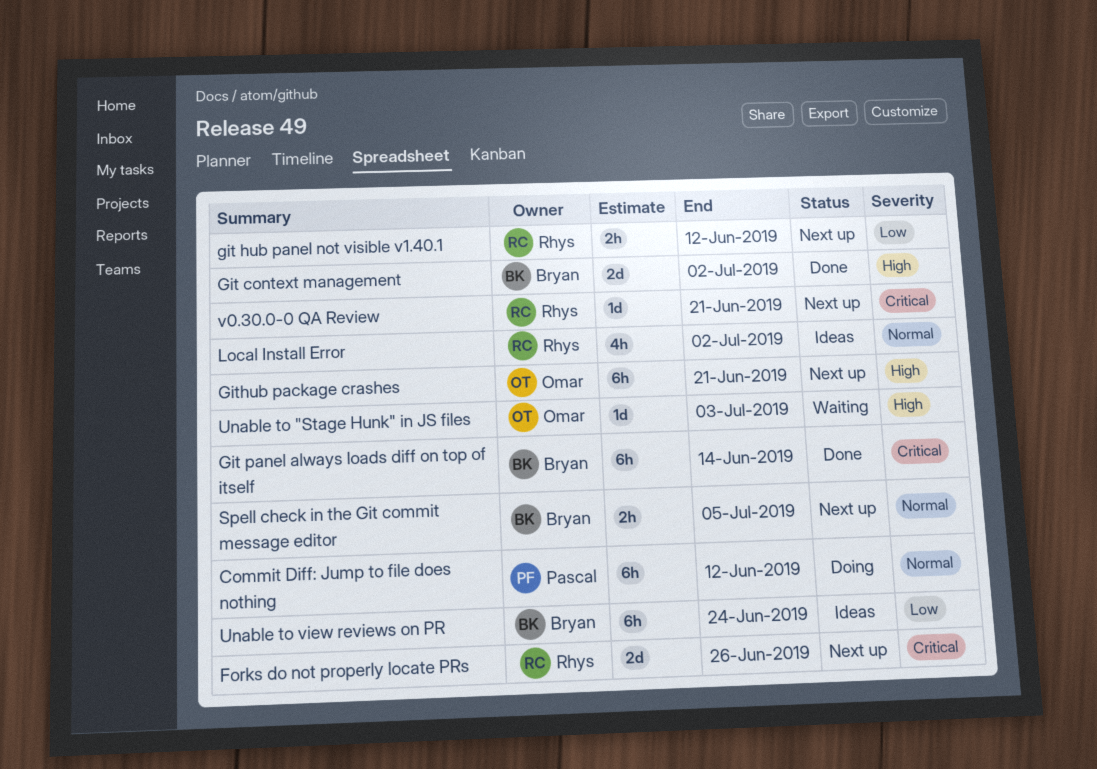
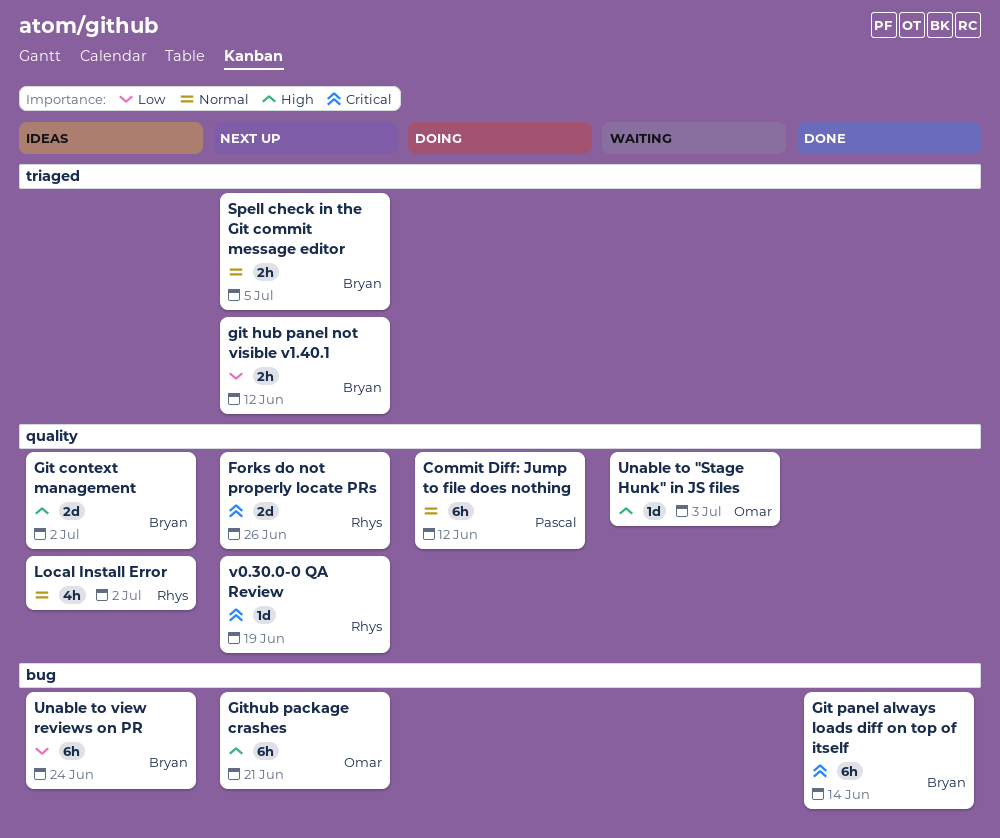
Git context management, status: Done -> Ideas
git hub panel not visible v1.40.1, owner: Rhys -> Bryan
v0.30.0-0 QA Review, due: Jun 21 -> Jun 19

